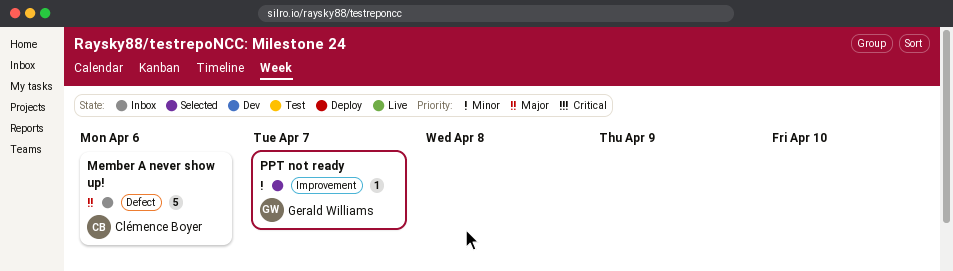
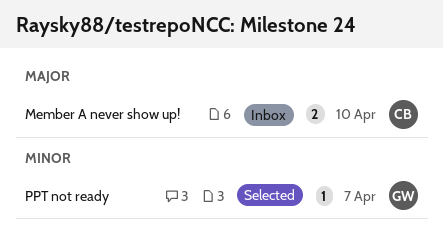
Member A never show up!, estimate: 5 -> 2
Member A never show up!, due: Apr 6 -> Apr 10

